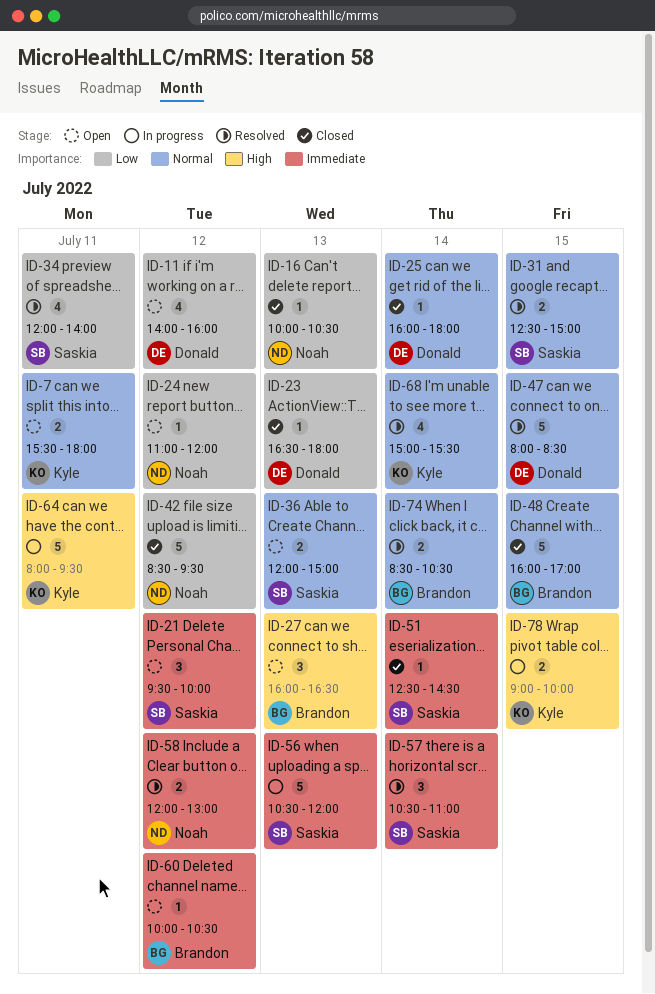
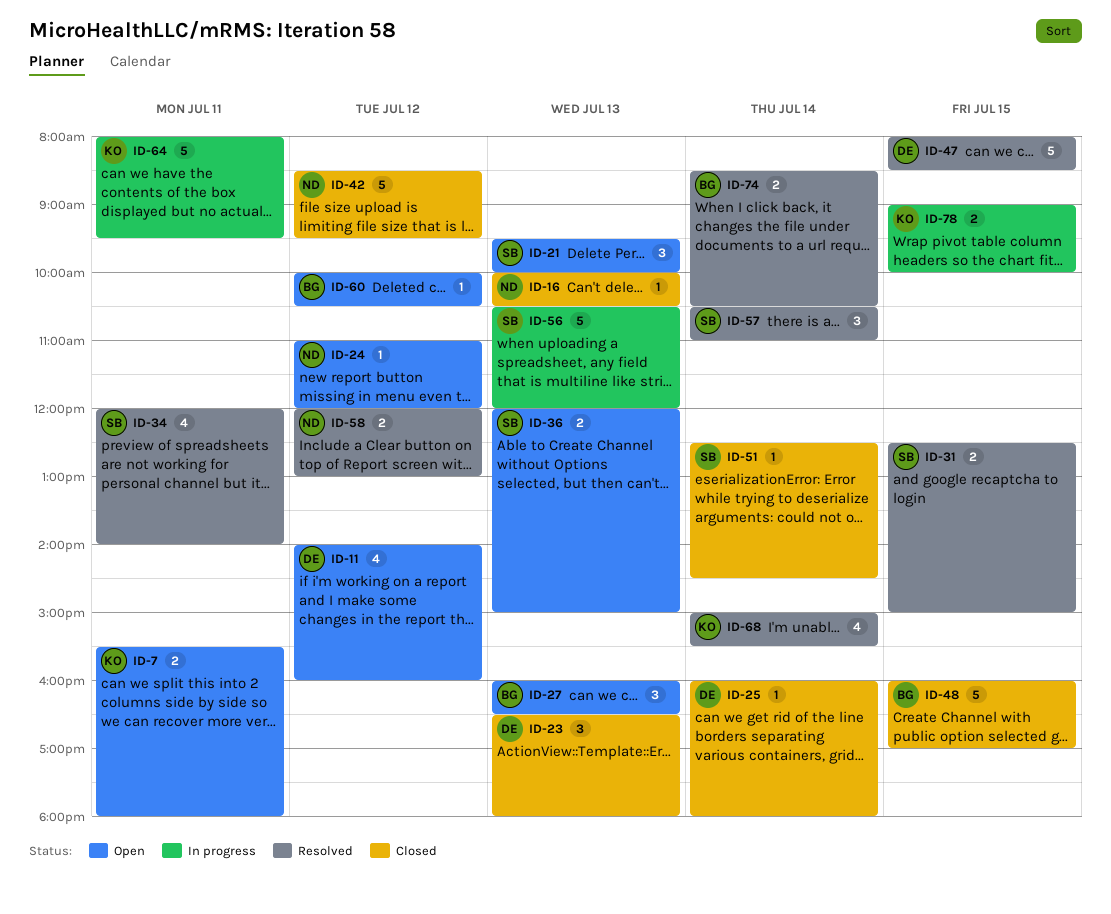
ID-21, day: Jul 12 -> Jul 13
ID-23, estimate: 1 -> 3

